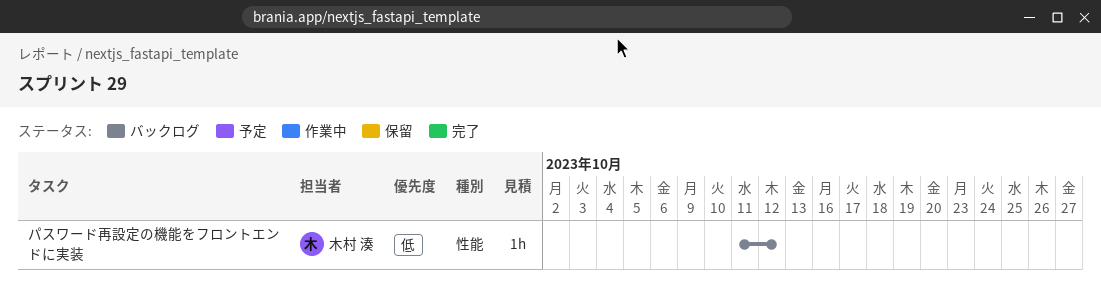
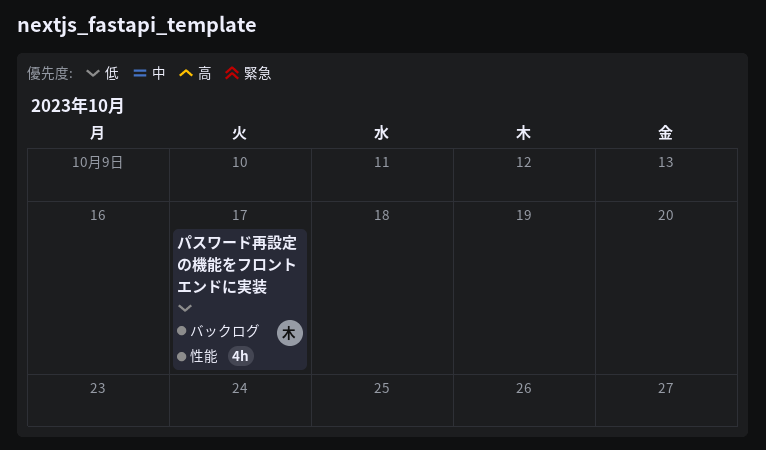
パスワード再設定の機能をフロントエンドに実装, estimate: 1h -> 4h
パスワード再設定の機能をフロントエンドに実装, due: Oct 12 -> Oct 17

